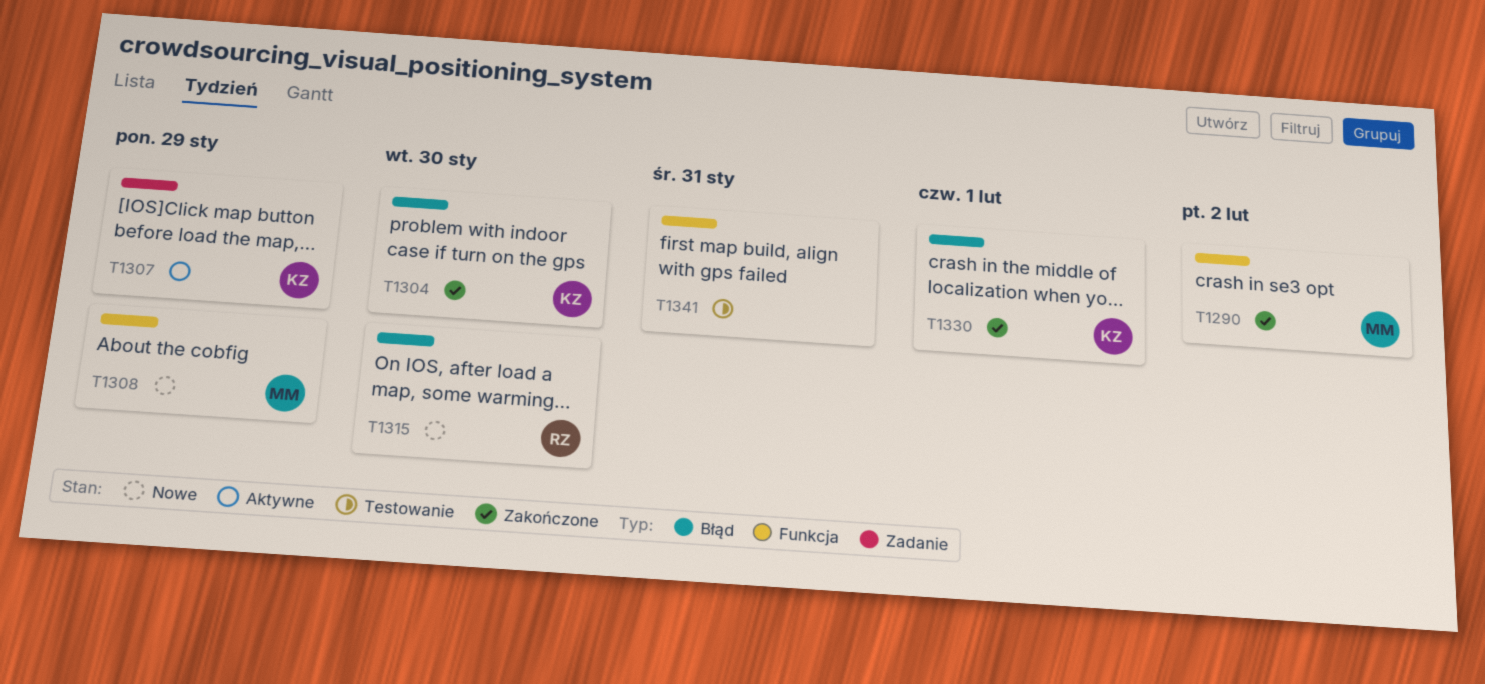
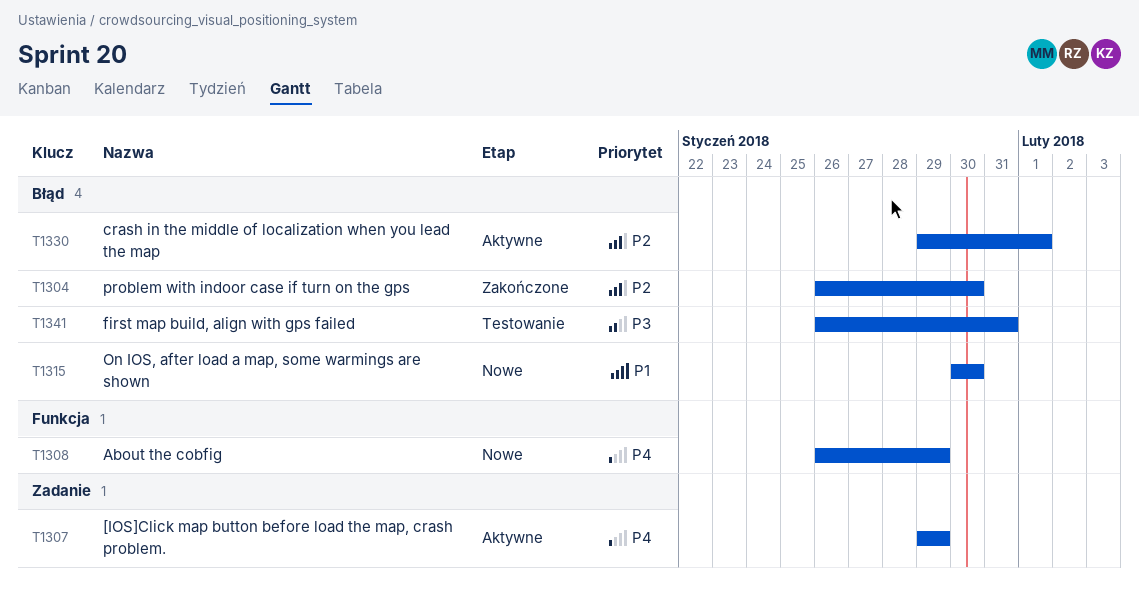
T1290: present -> none
T1330, status: Zakończone -> Aktywne
T1341, label: Funkcja -> Błąd

